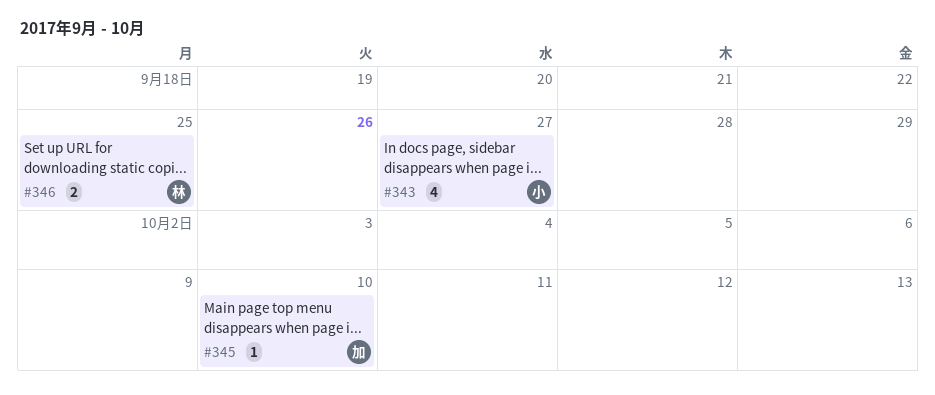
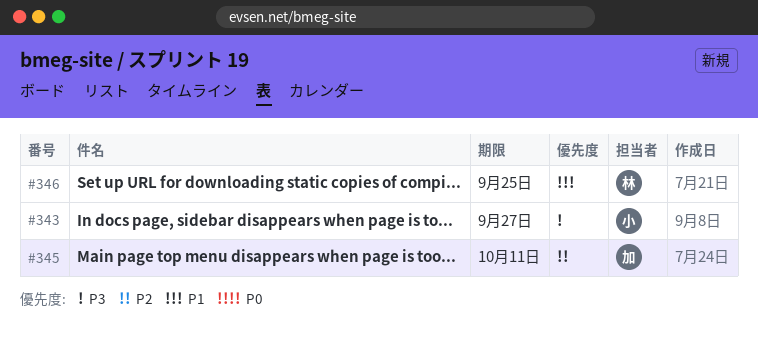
#345, due: Oct 10 -> Oct 11

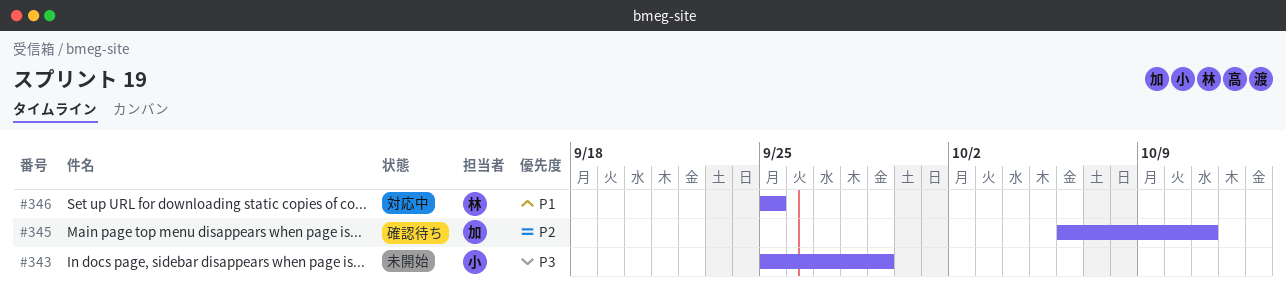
#343, due: Sep 27 -> Sep 29

